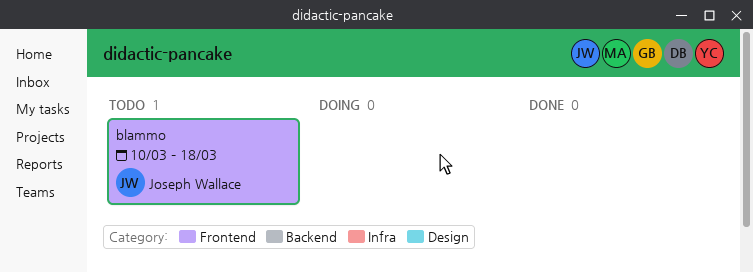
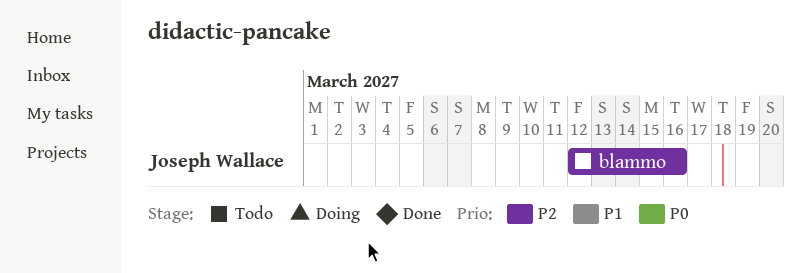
blammo, start: Mar 10 -> Mar 12
blammo, due: Mar 18 -> Mar 16

